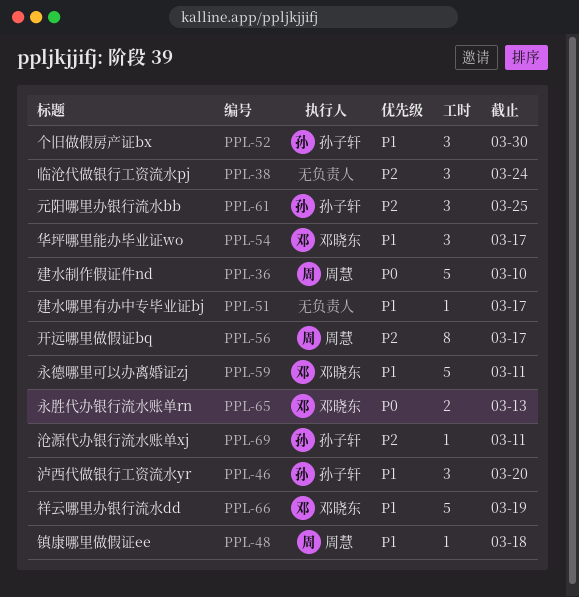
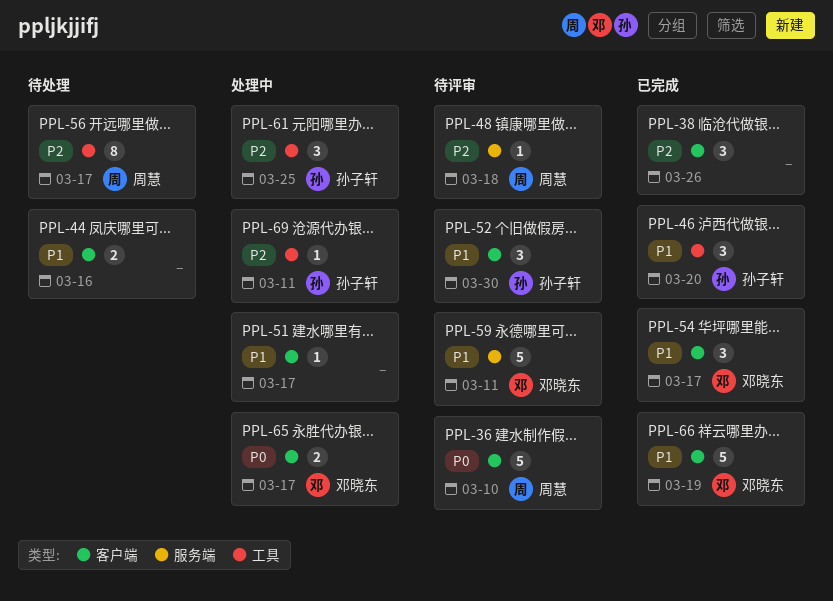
PPL-38, due: Mar 24 -> Mar 26
PPL-44: none -> present
PPL-48, priority: P1 -> P2
PPL-65, due: Mar 13 -> Mar 17

